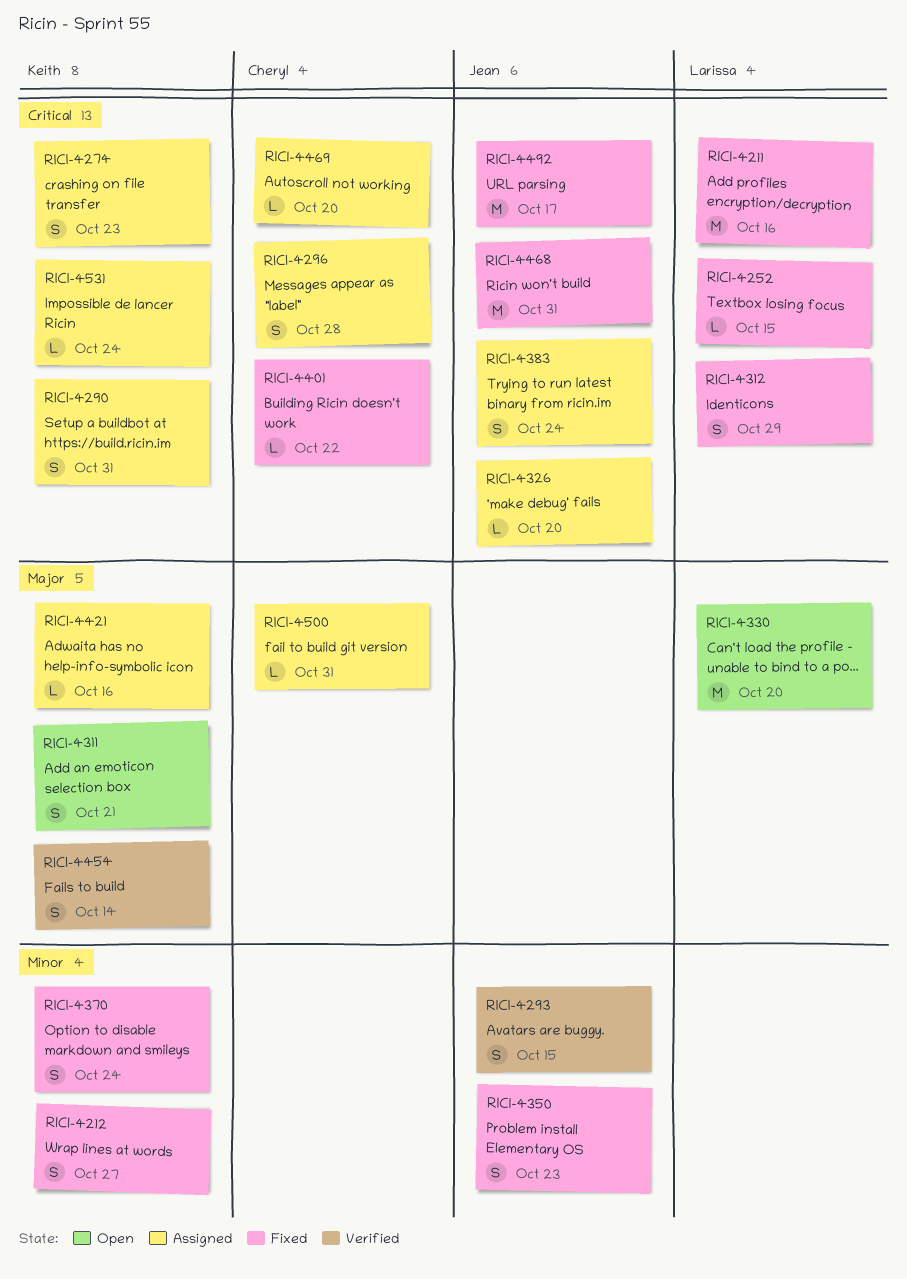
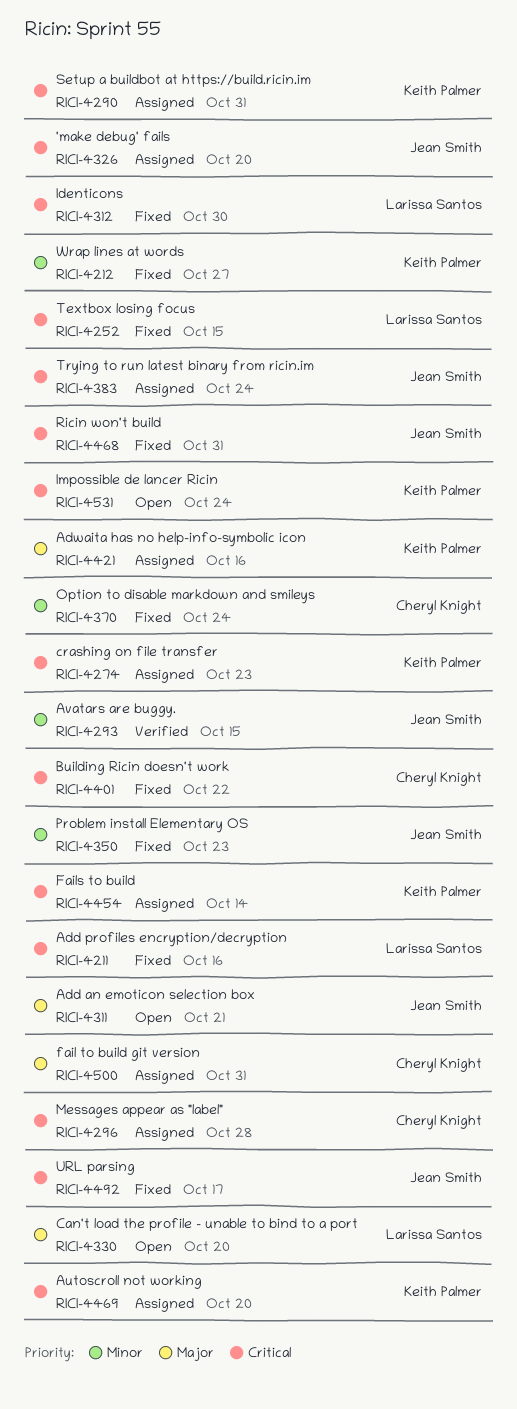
RICI-4311, owner: Keith Palmer -> Jean Smith
RICI-4312, due: Oct 29 -> Oct 30
RICI-4370, owner: Keith Palmer -> Cheryl Knight
RICI-4454, status: Verified -> Assigned
RICI-4454, priority: Major -> Critical
RICI-4469, owner: Cheryl Knight -> Keith Palmer
RICI-4531, status: Assigned -> Open

